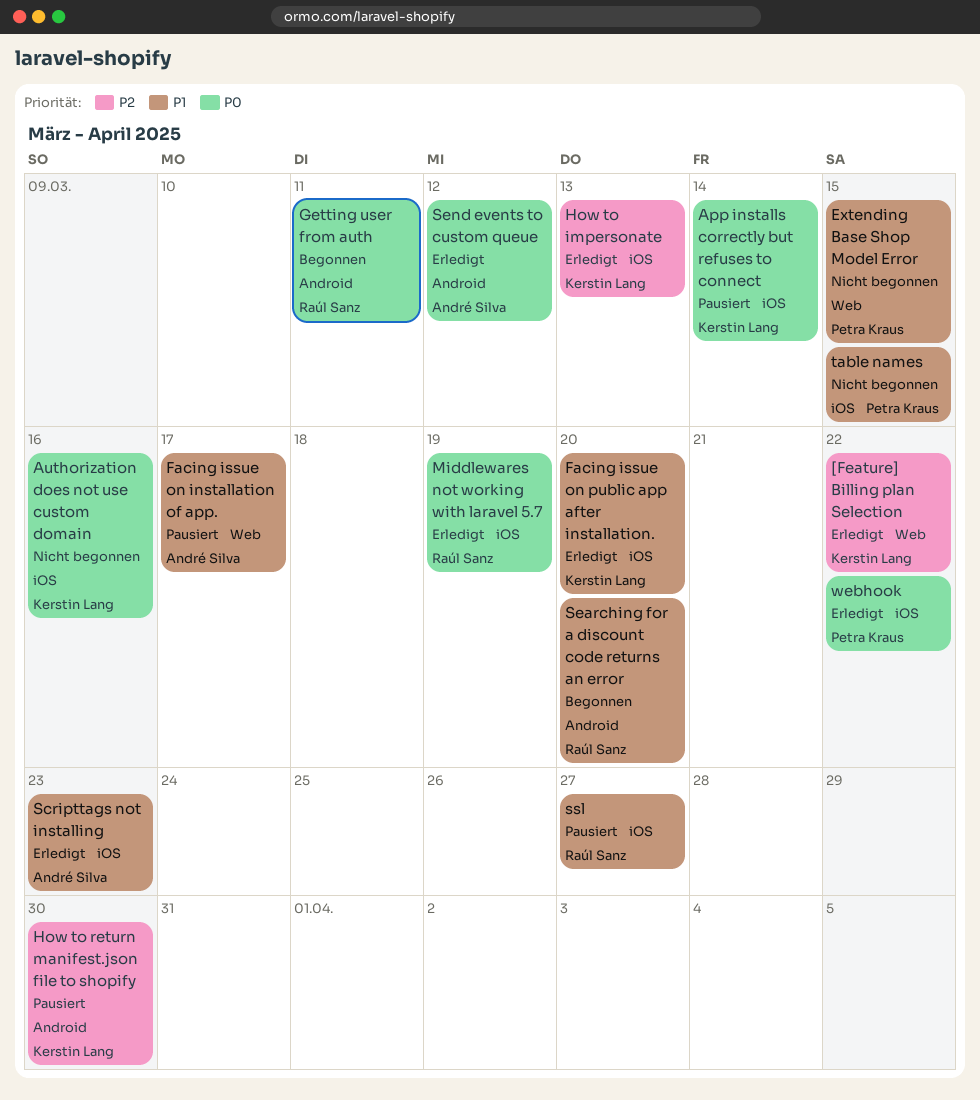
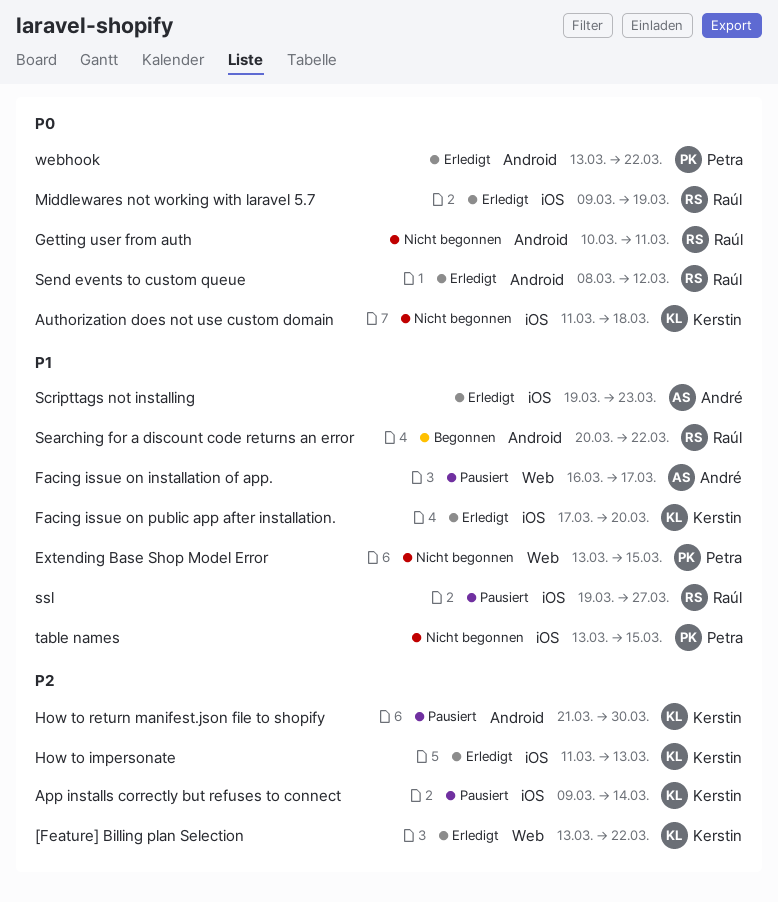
App installs correctly but refuses to connect, priority: P0 -> P2
Authorization does not use custom domain, due: Mar 16 -> Mar 18
Getting user from auth, status: Begonnen -> Nicht begonnen
Searching for a discount code returns an error, due: Mar 20 -> Mar 22
Send events to custom queue, owner: André Silva -> Raúl Sanz
webhook, label: iOS -> Android

